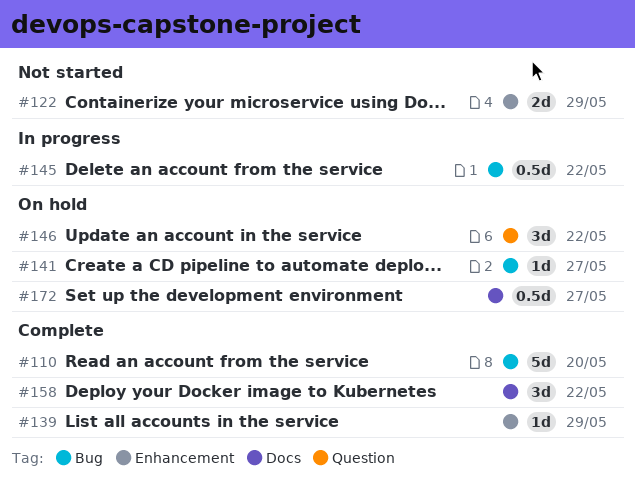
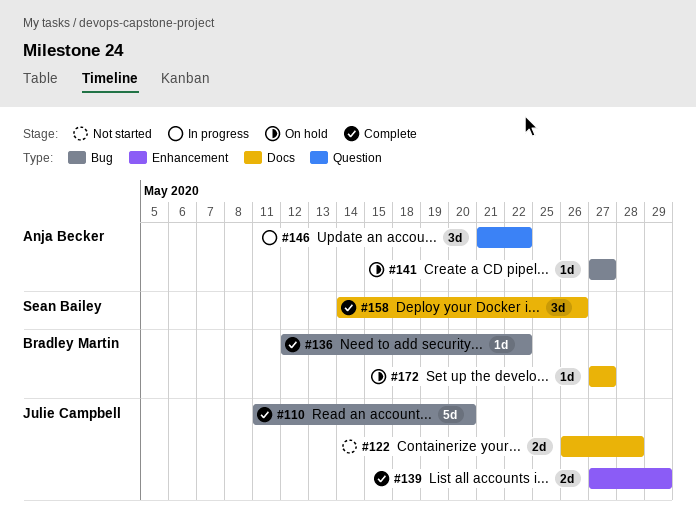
#122, label: Enhancement -> Docs
#122, due: May 29 -> May 28
#136: none -> present
#139, estimate: 1d -> 2d
#145: present -> none
#146, status: On hold -> In progress
#158, due: May 22 -> May 26
#172, estimate: 0.5d -> 1d

